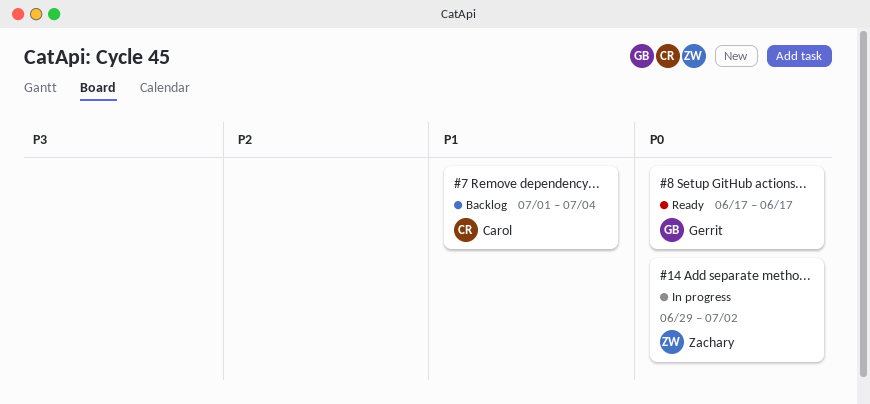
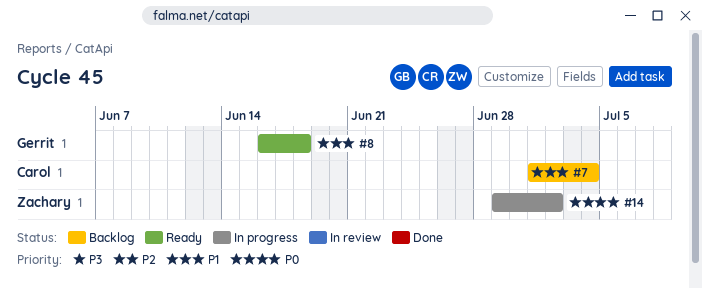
#8, priority: P0 -> P1
#8, start: Jun 17 -> Jun 16
#8, due: Jun 17 -> Jun 18

